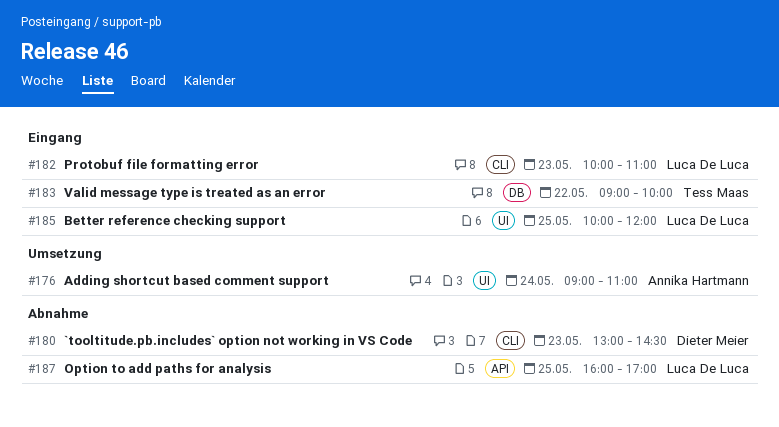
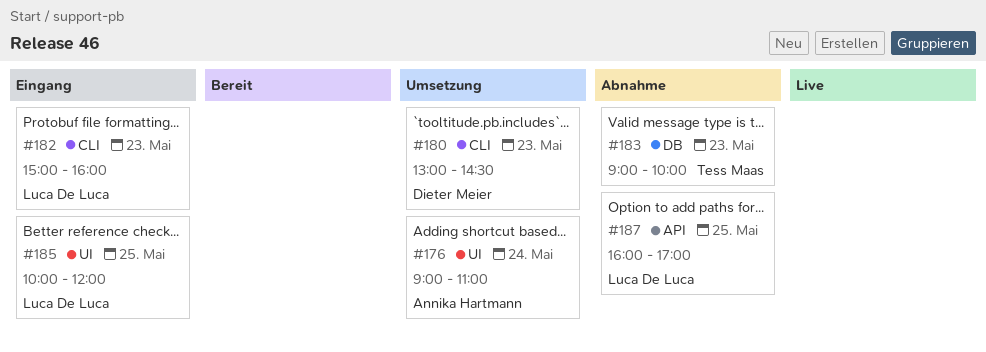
#180, status: Abnahme -> Umsetzung
#182, begins: 10:00 -> 15:00
#182, ends: 11:00 -> 16:00
#183, status: Eingang -> Abnahme
#183, day: May 22 -> May 23

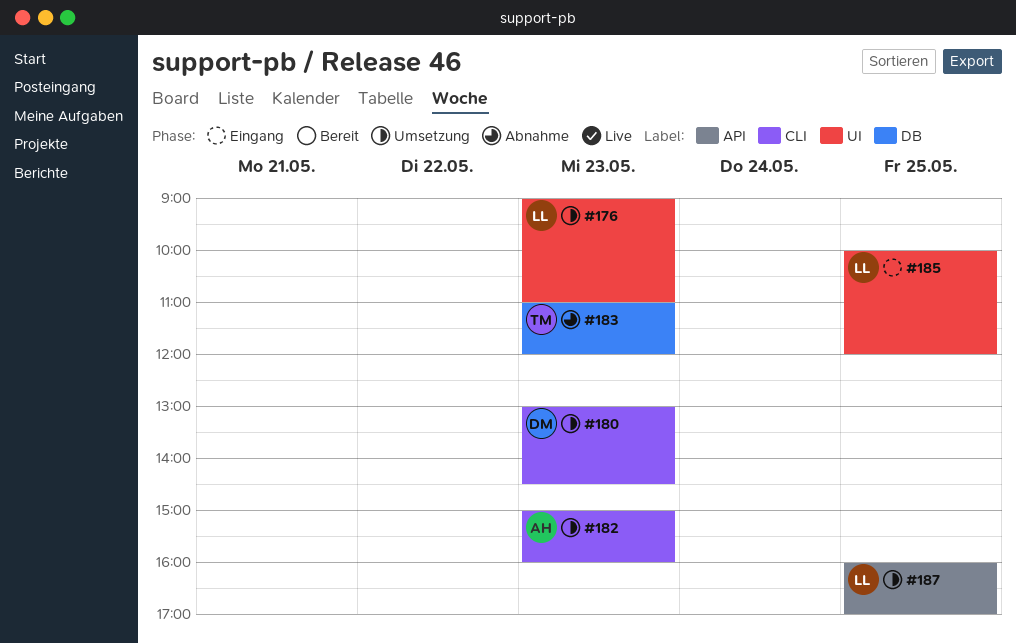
#176, owner: Annika Hartmann -> Luca De Luca
#176, day: May 24 -> May 23
#182, status: Eingang -> Umsetzung
#182, owner: Luca De Luca -> Annika Hartmann
#183, begins: 09:00 -> 11:00
#183, ends: 10:00 -> 12:00
#187, status: Abnahme -> Umsetzung

